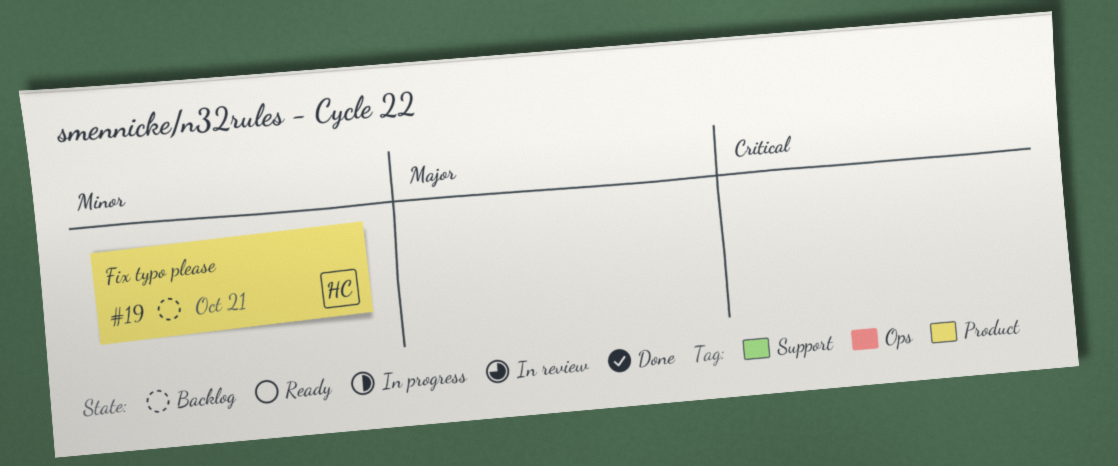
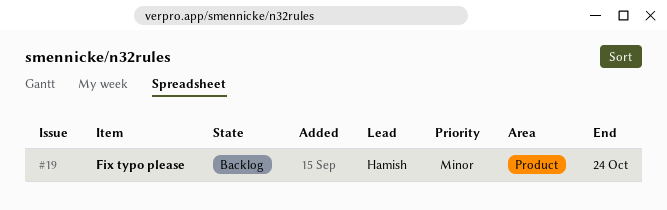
#19, due: Oct 21 -> Oct 24

